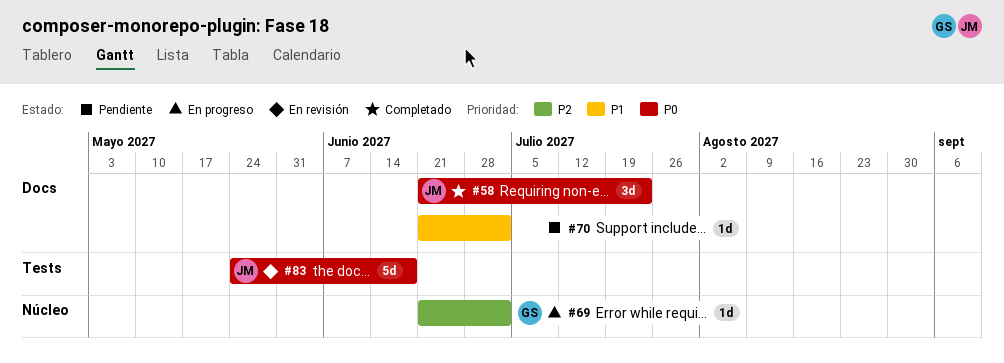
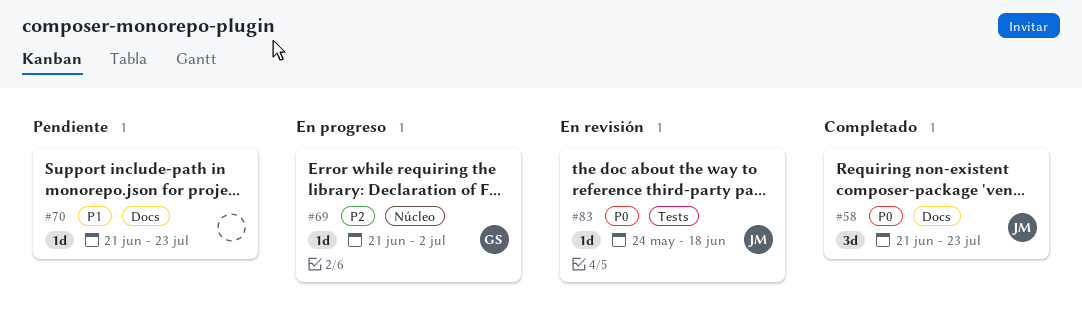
#70, due: Jul 2 -> Jul 23
#83, estimate: 5d -> 1d

